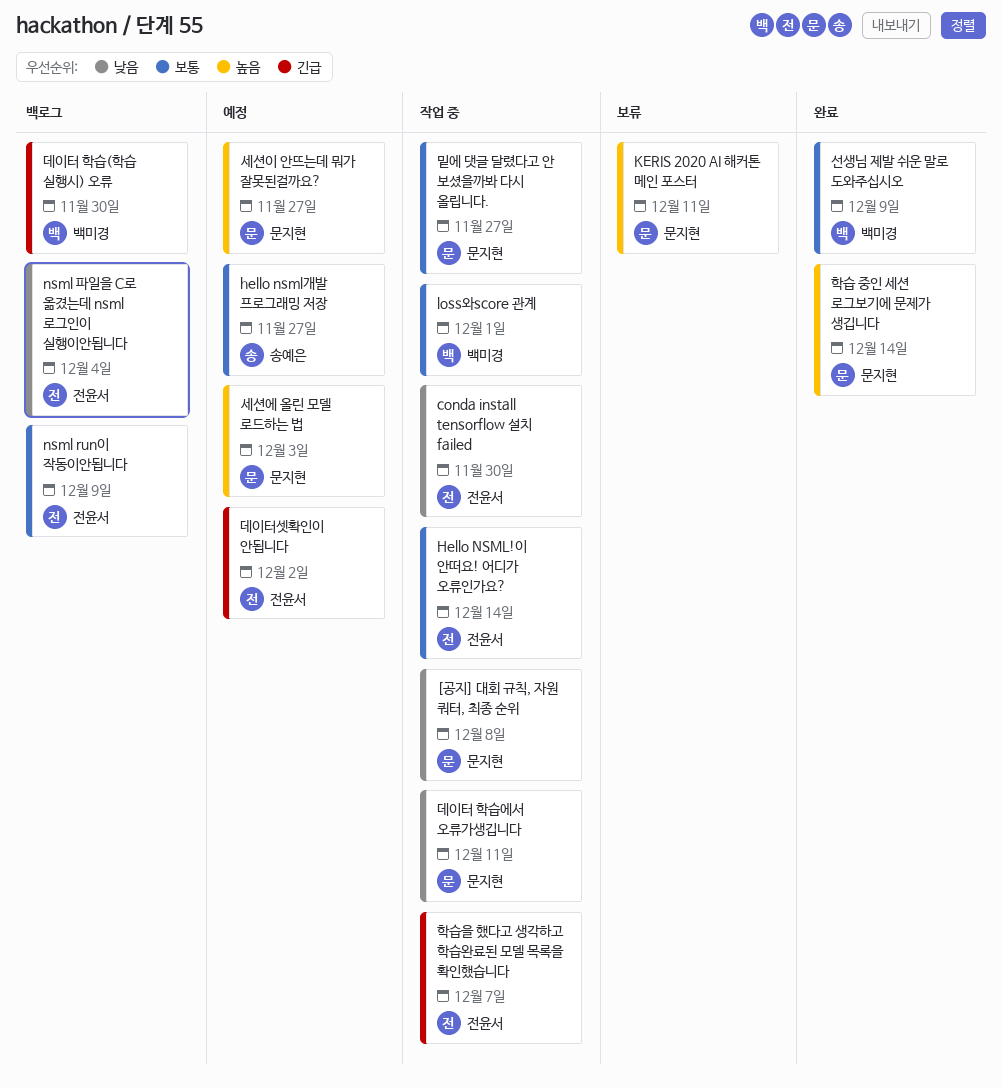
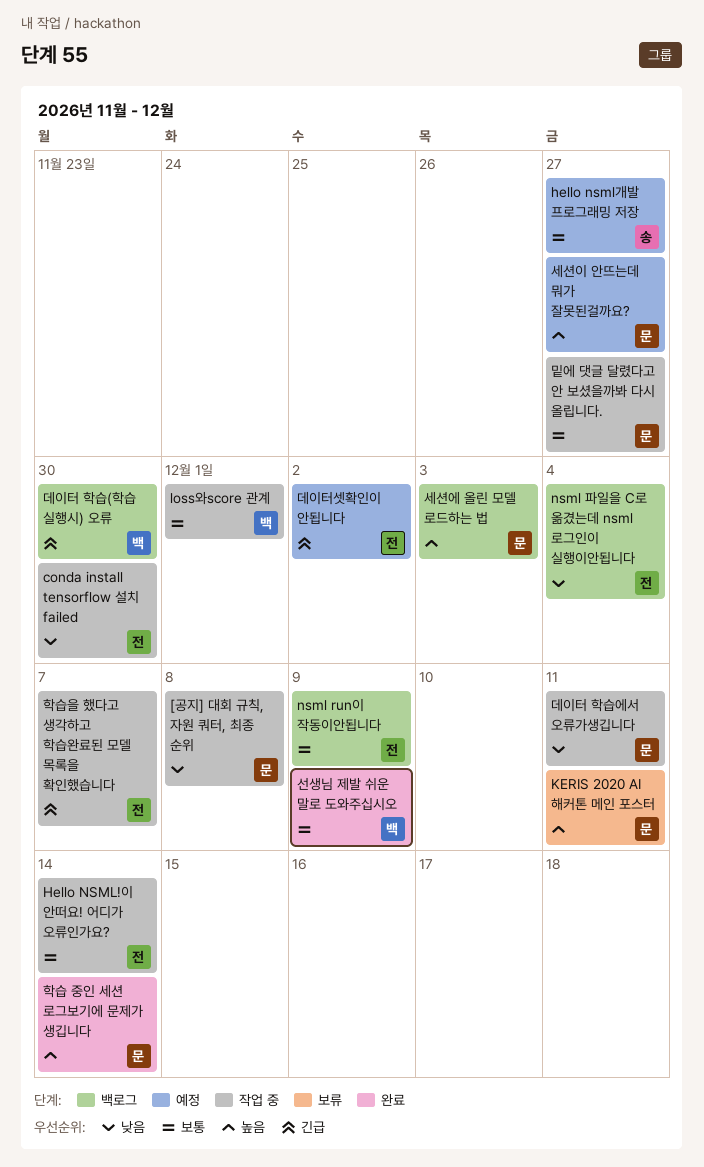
세션에 올린 모델 로드하는 법, status: 예정 -> 백로그

